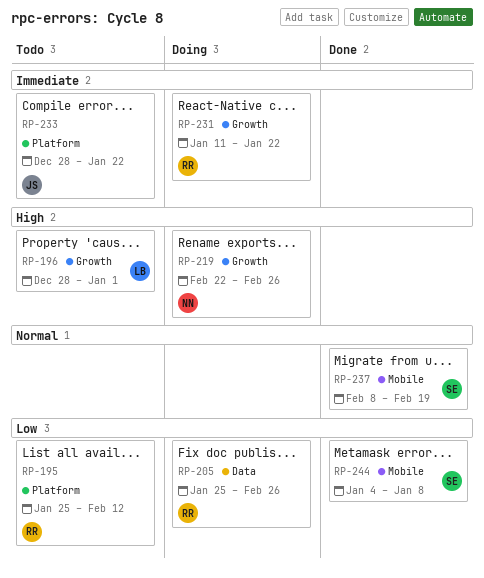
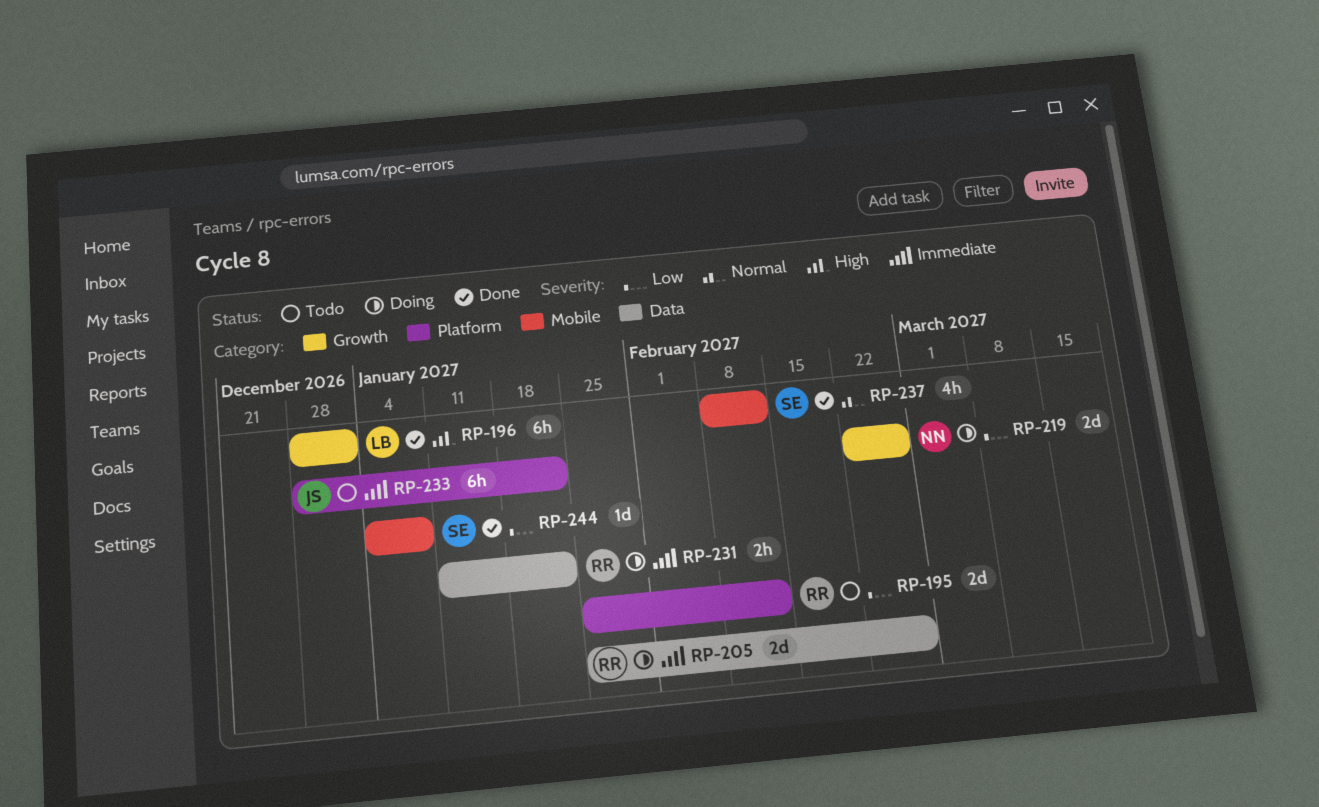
RP-196, status: Todo -> Done
RP-205, priority: Low -> Immediate
RP-219, priority: High -> Low
RP-231, label: Growth -> Data
RP-237, due: Feb 19 -> Feb 12

